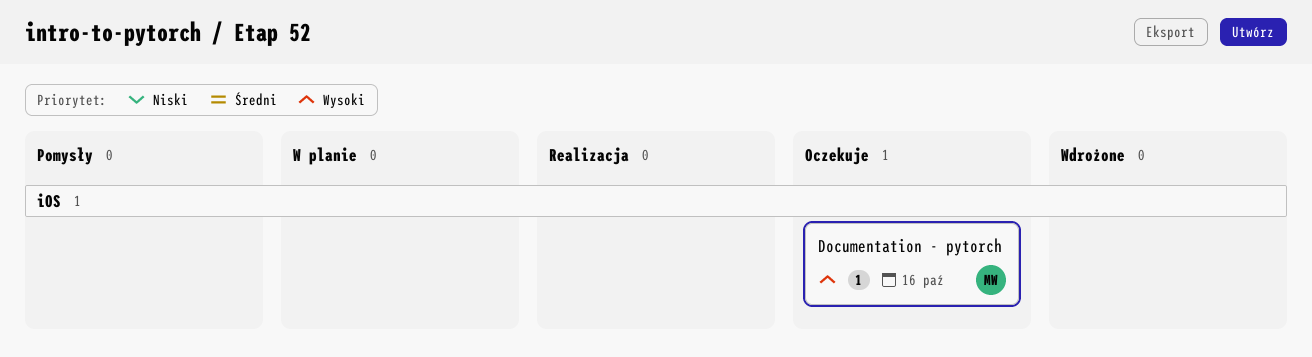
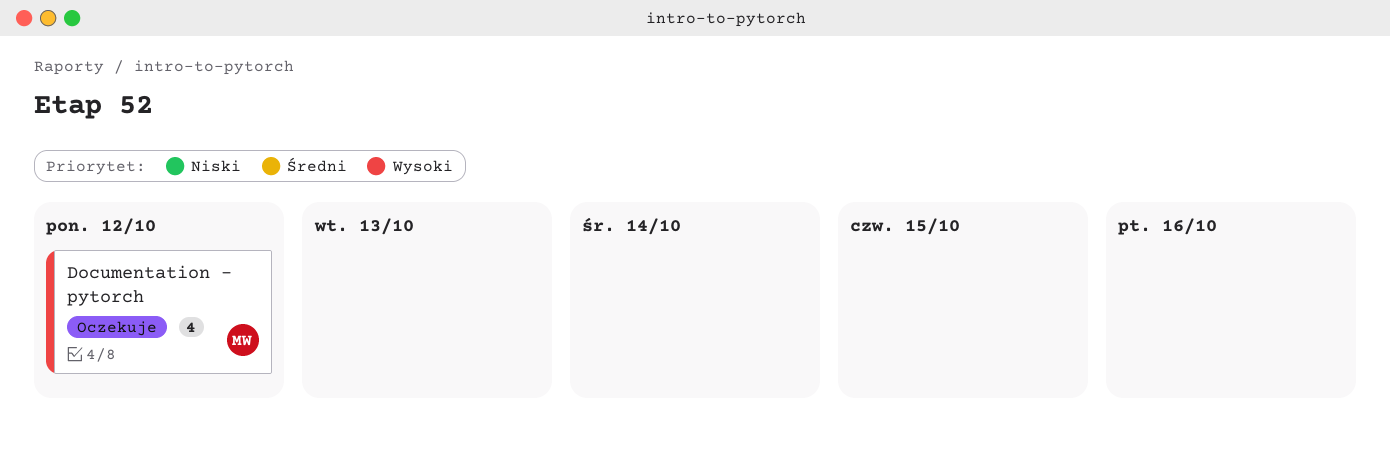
Documentation - pytorch, estimate: 1 -> 4
Documentation - pytorch, due: Oct 16 -> Oct 12

